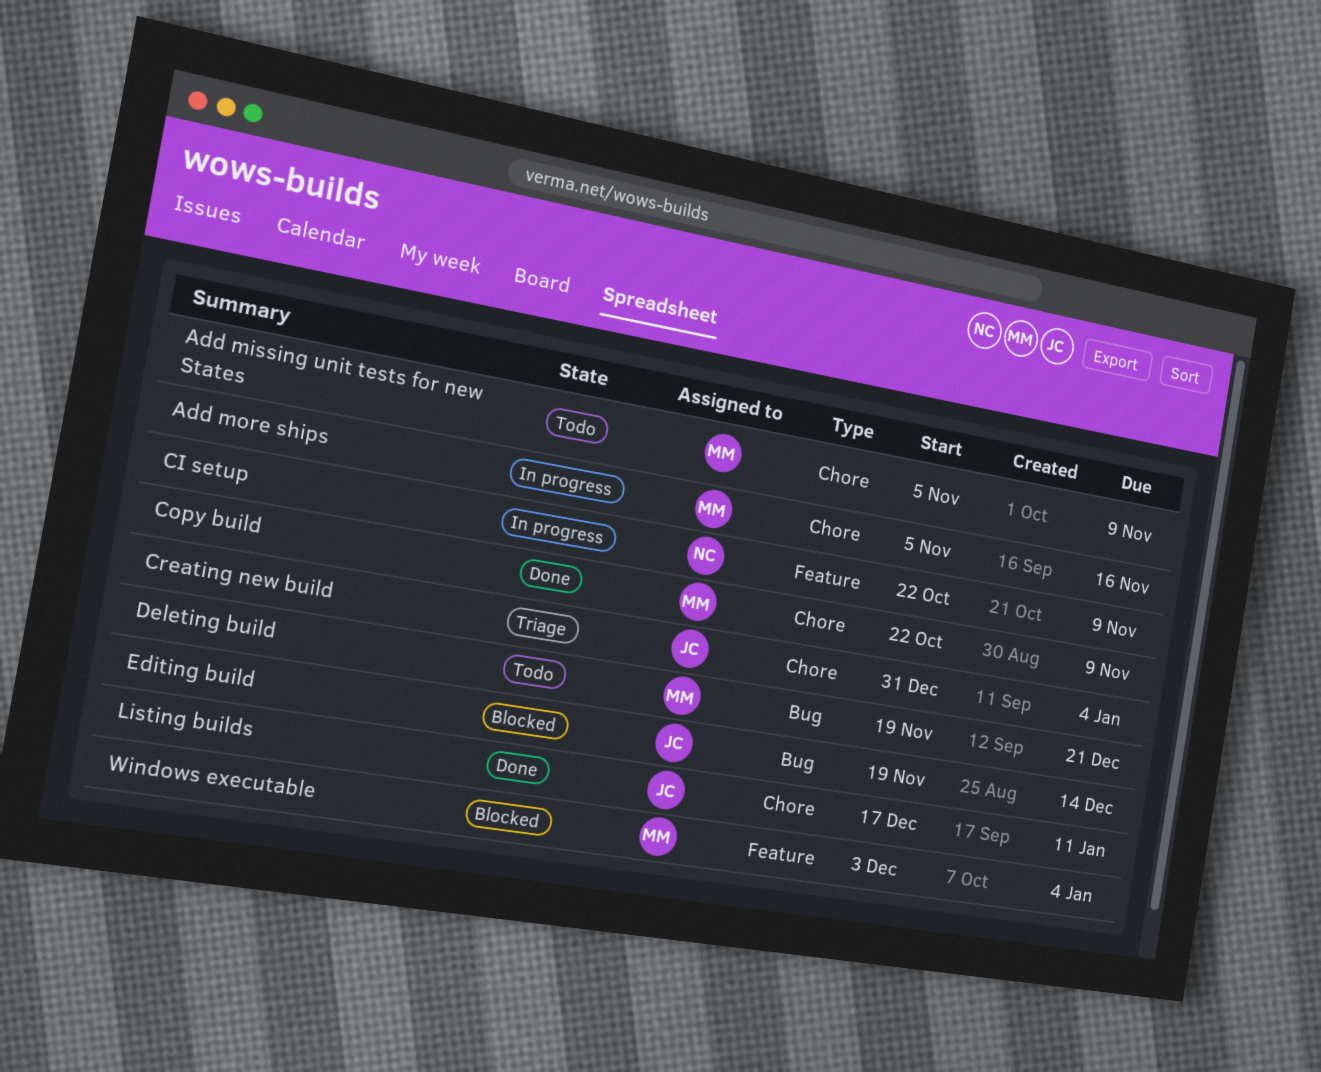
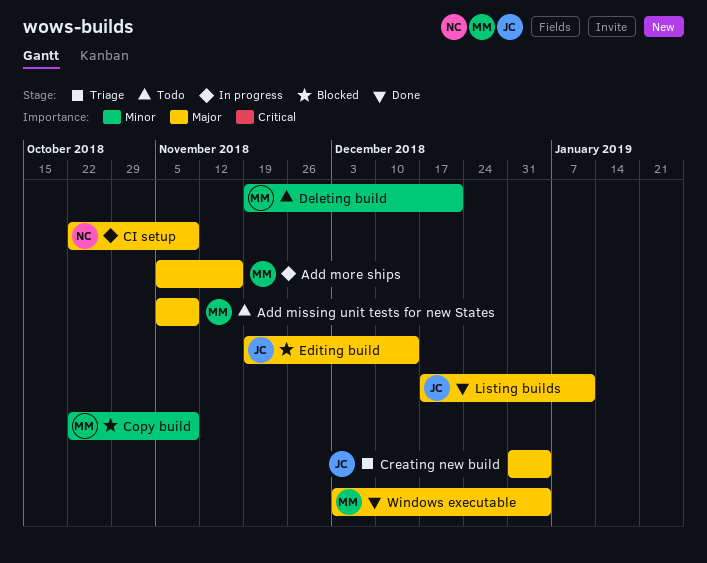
Copy build, status: Done -> Blocked
Windows executable, status: Blocked -> Done

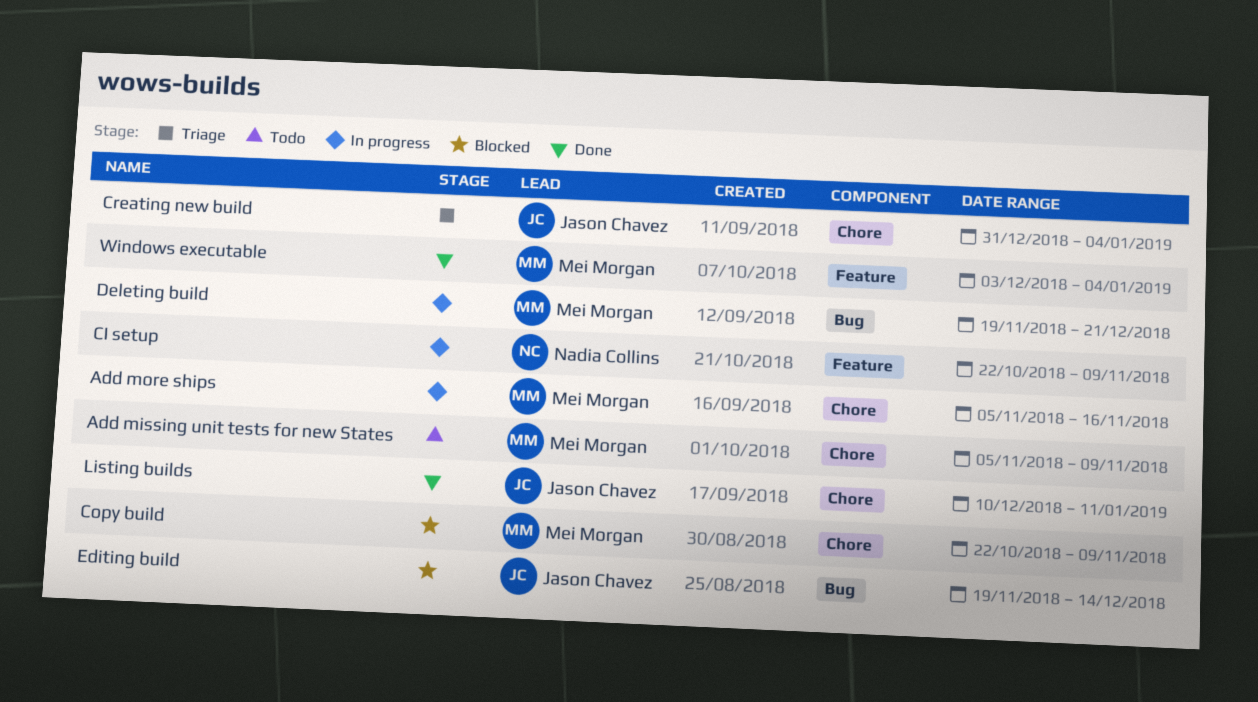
Deleting build, status: Todo -> In progress
Listing builds, start: Dec 17 -> Dec 10

